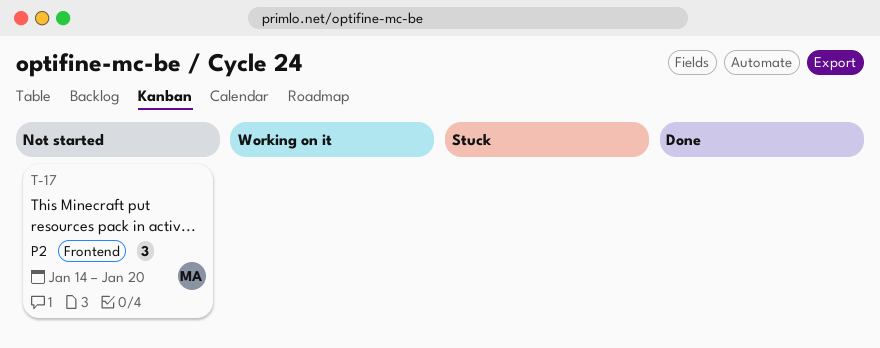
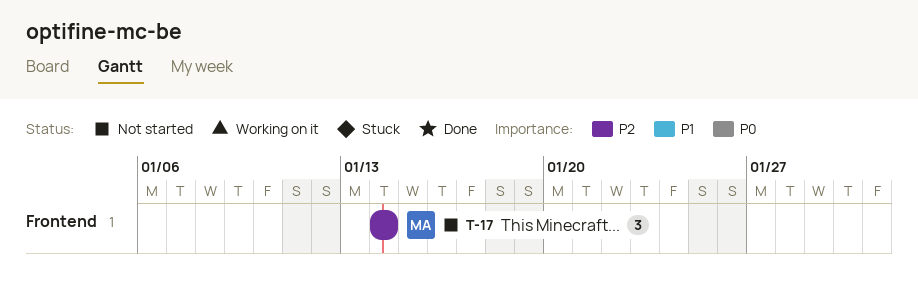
T-17, due: Jan 20 -> Jan 14

